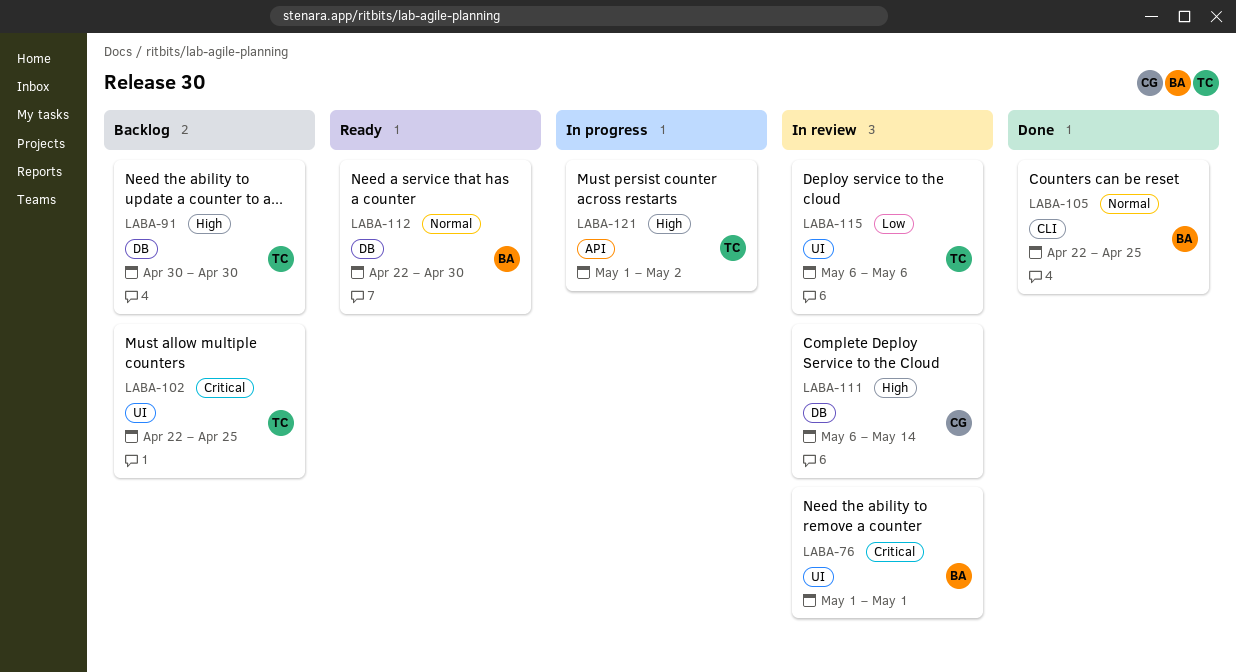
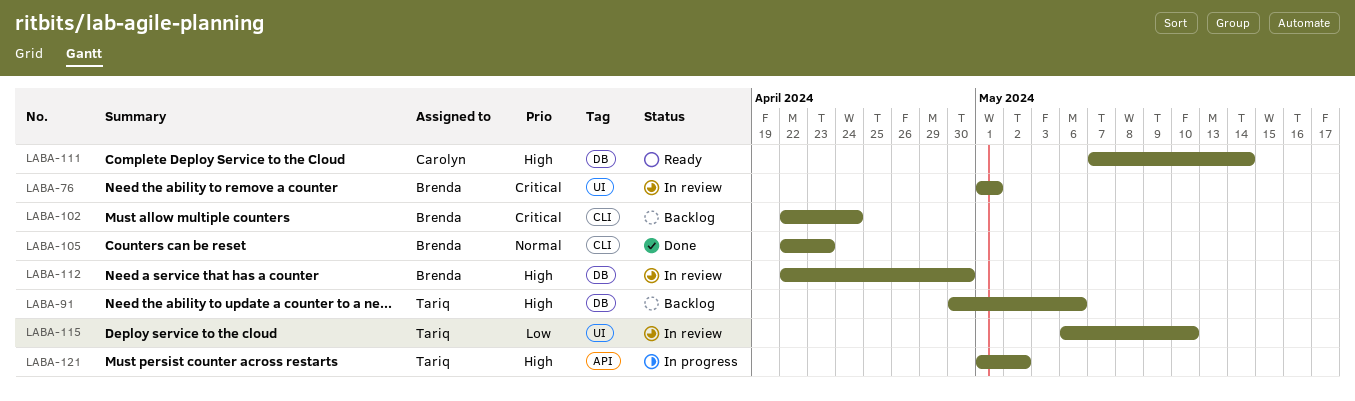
LABA-91, due: Apr 30 -> May 6
LABA-102, owner: Tariq -> Brenda
LABA-102, label: UI -> CLI
LABA-102, due: Apr 25 -> Apr 24
LABA-105, due: Apr 25 -> Apr 23
LABA-111, status: In review -> Ready
LABA-111, start: May 6 -> May 7
LABA-112, status: Ready -> In review
LABA-112, priority: Normal -> High
LABA-115, due: May 6 -> May 10

